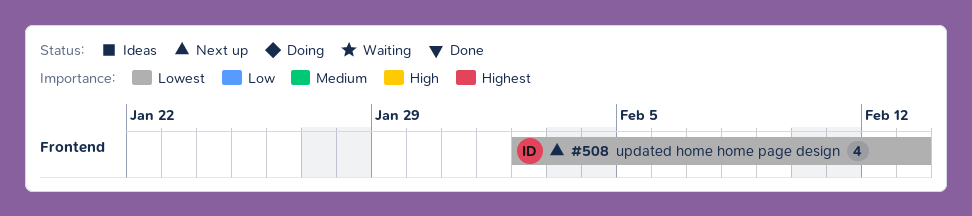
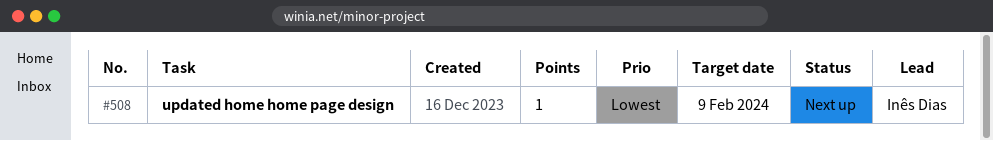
#508, estimate: 4 -> 1
#508, due: Feb 13 -> Feb 9

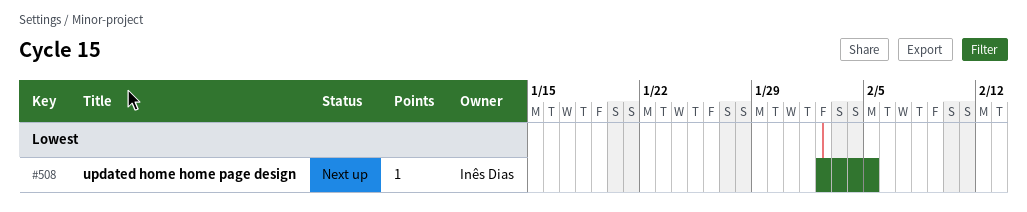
#508, due: Feb 9 -> Feb 5

